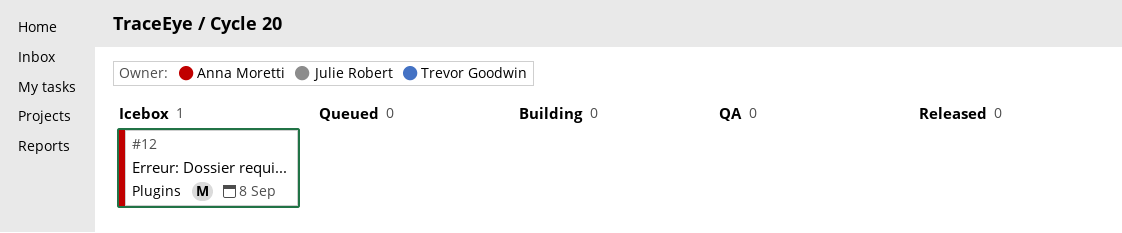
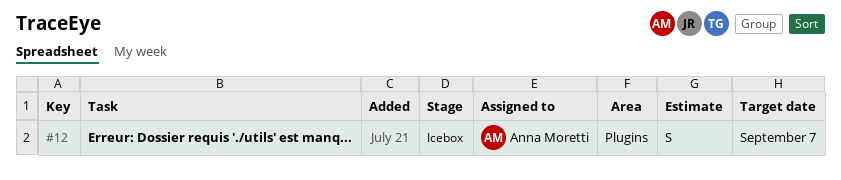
#12, estimate: M -> S
#12, due: Sep 8 -> Sep 7

